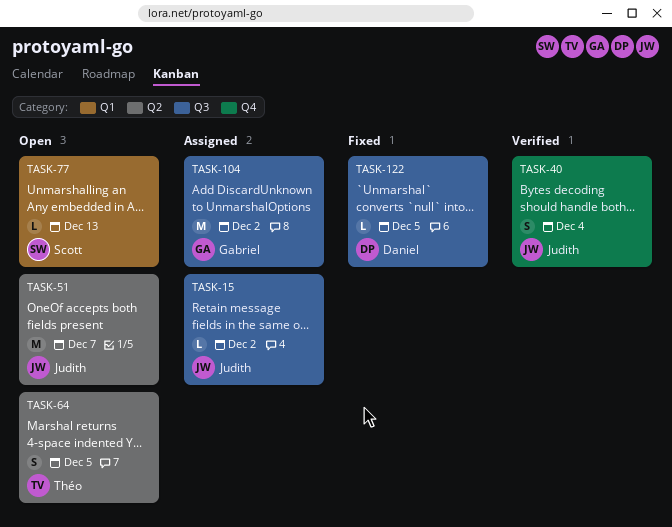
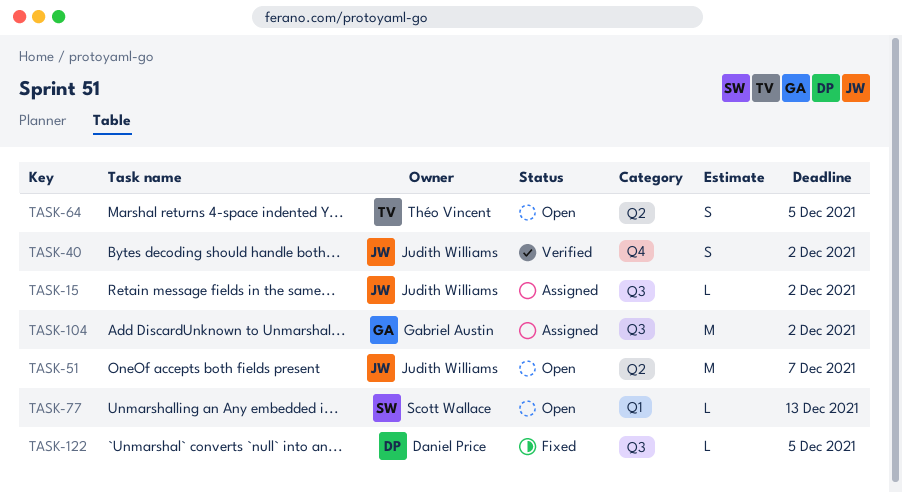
TASK-40, due: Dec 4 -> Dec 2

